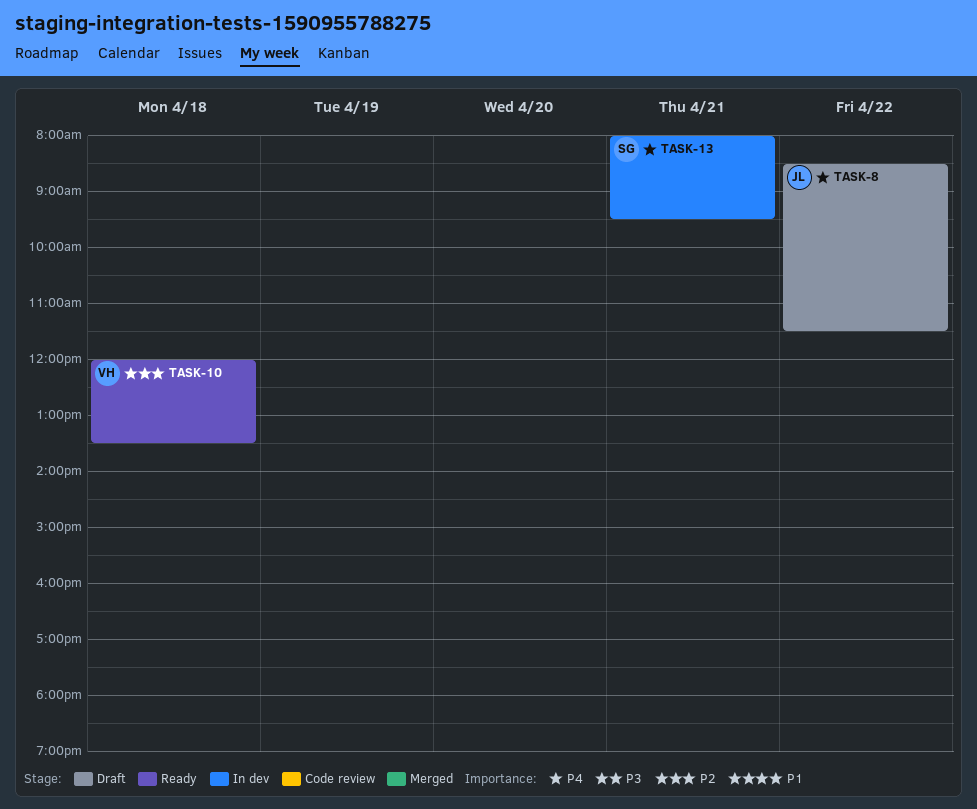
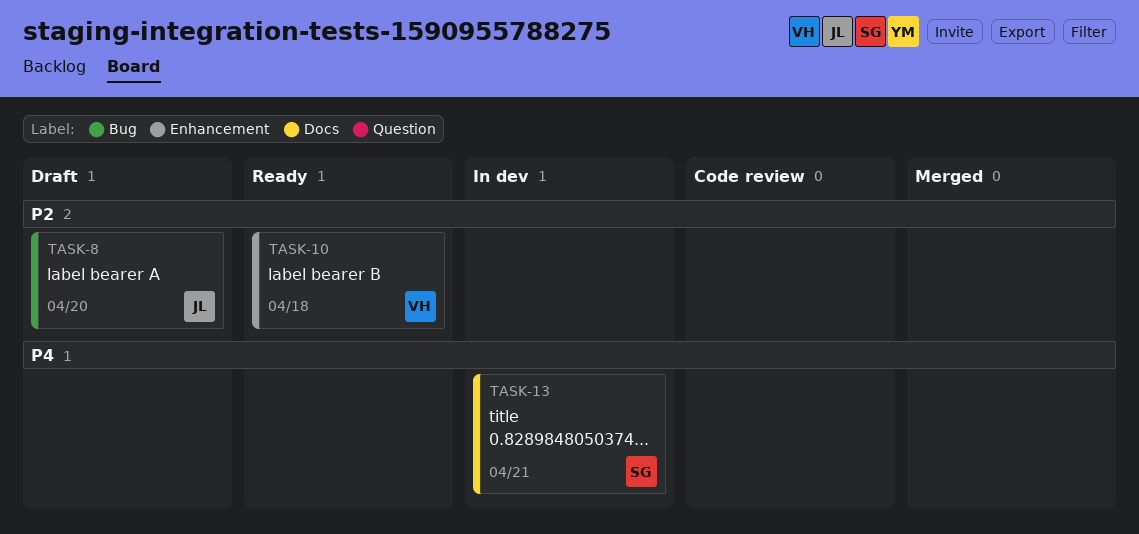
TASK-8, priority: P4 -> P2
TASK-8, day: Apr 22 -> Apr 20

